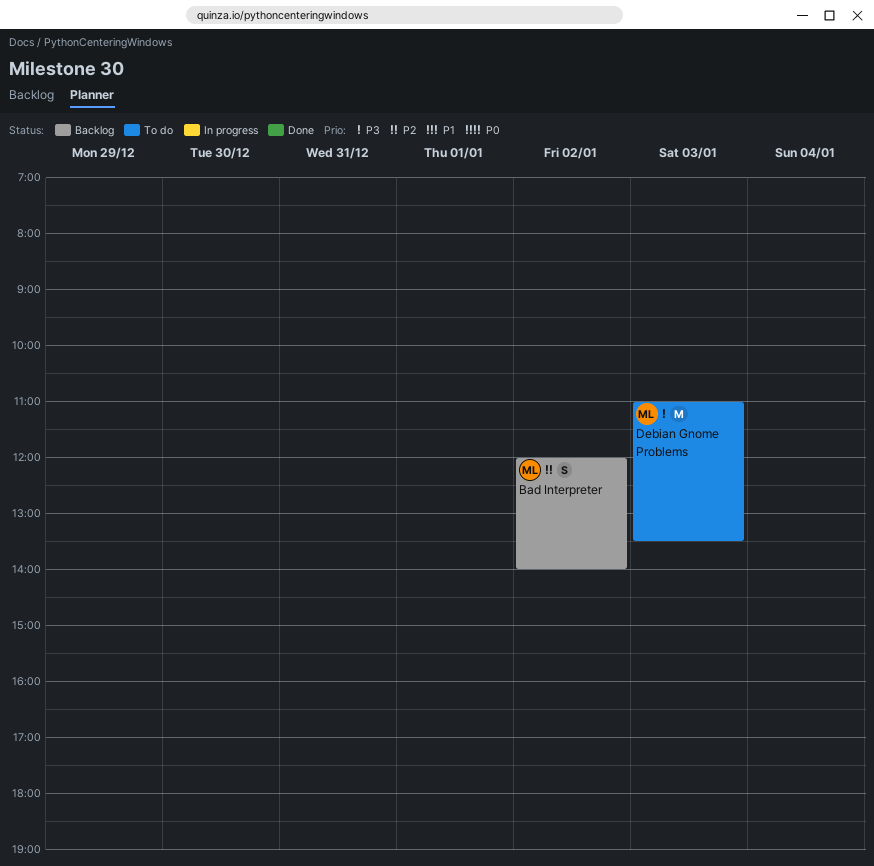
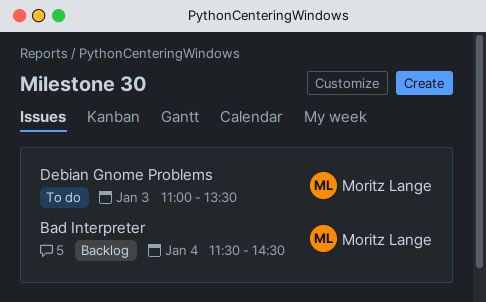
Bad Interpreter, day: Jan 2 -> Jan 4
Bad Interpreter, begins: 12:00 -> 11:30
Bad Interpreter, ends: 14:00 -> 14:30

